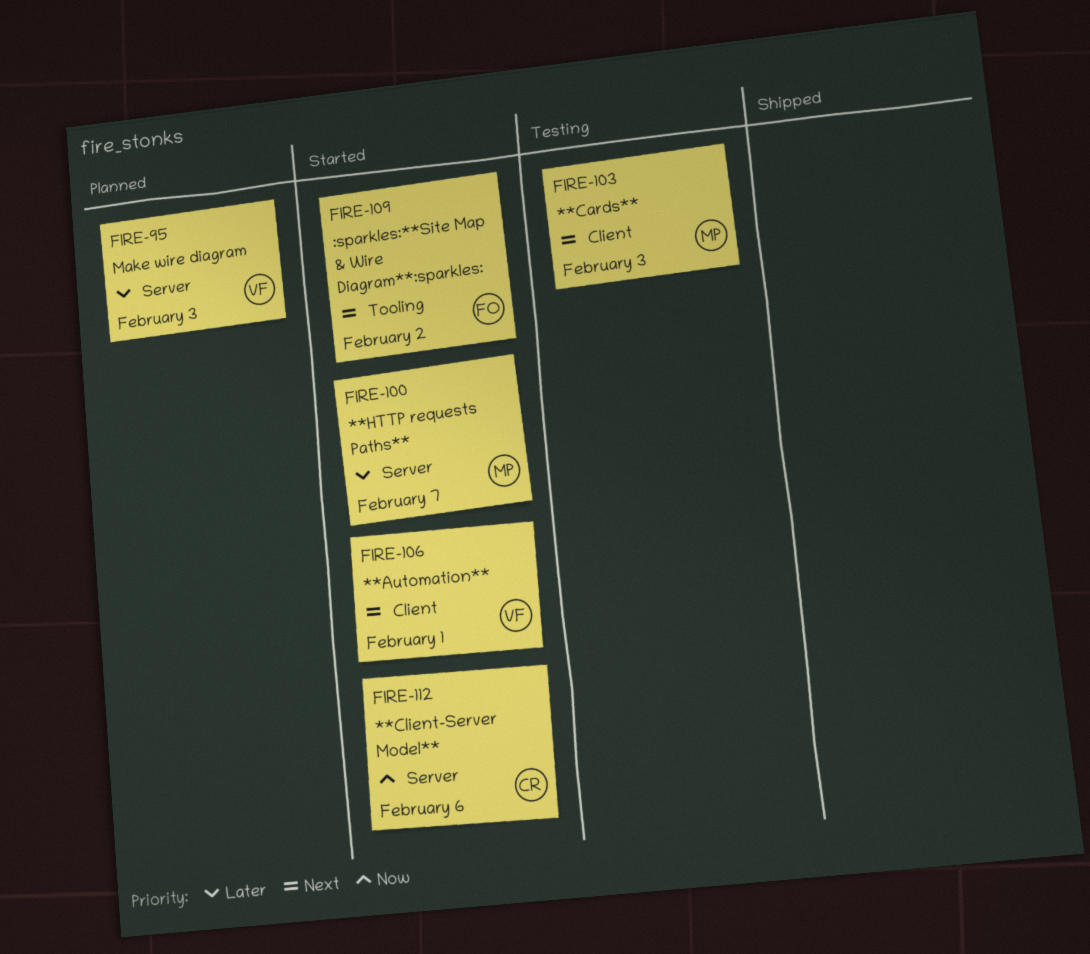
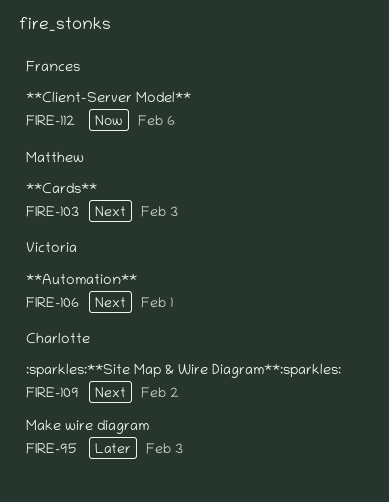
FIRE-95, owner: Victoria -> Charlotte
FIRE-100: present -> none
FIRE-109, owner: Frances -> Charlotte
FIRE-112, owner: Charlotte -> Frances

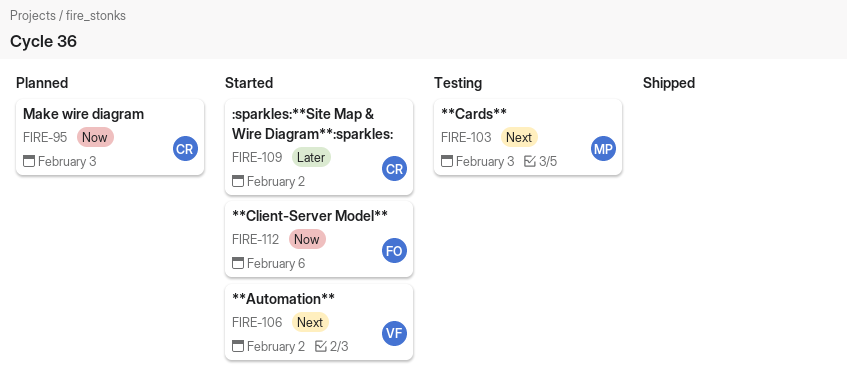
FIRE-95, priority: Later -> Now
FIRE-106, due: Feb 1 -> Feb 2
FIRE-109, priority: Next -> Later

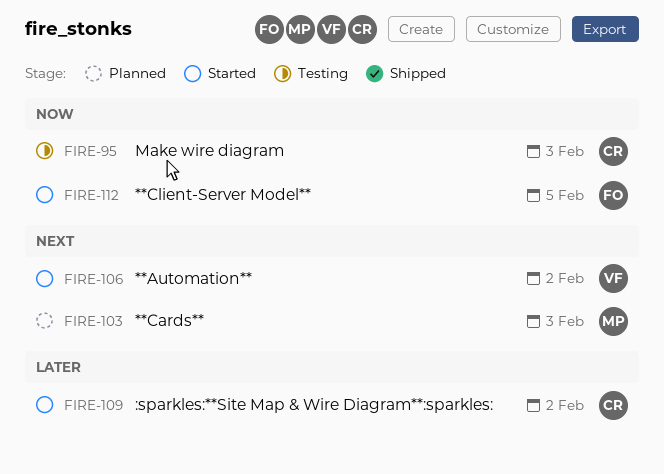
FIRE-95, status: Planned -> Testing
FIRE-103, status: Testing -> Planned
FIRE-112, due: Feb 6 -> Feb 5

